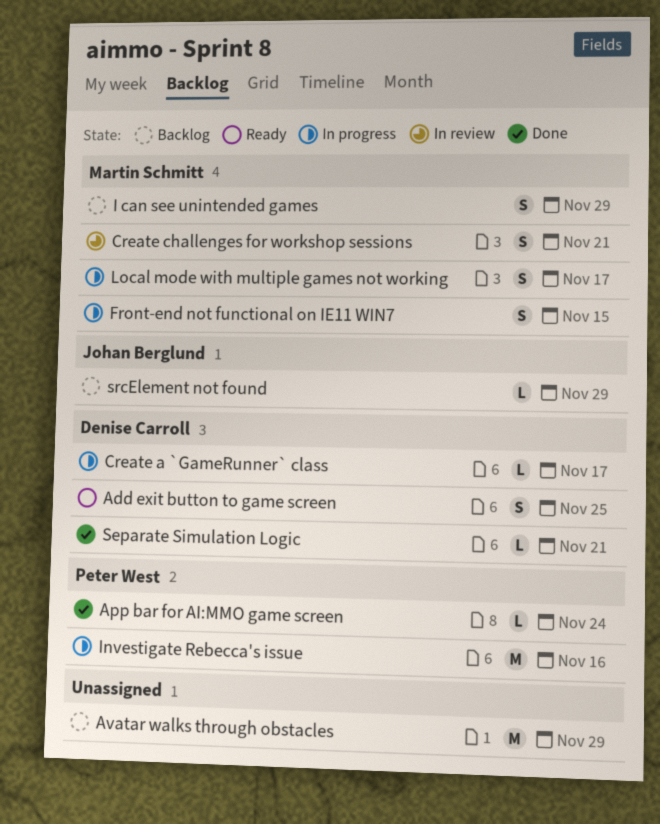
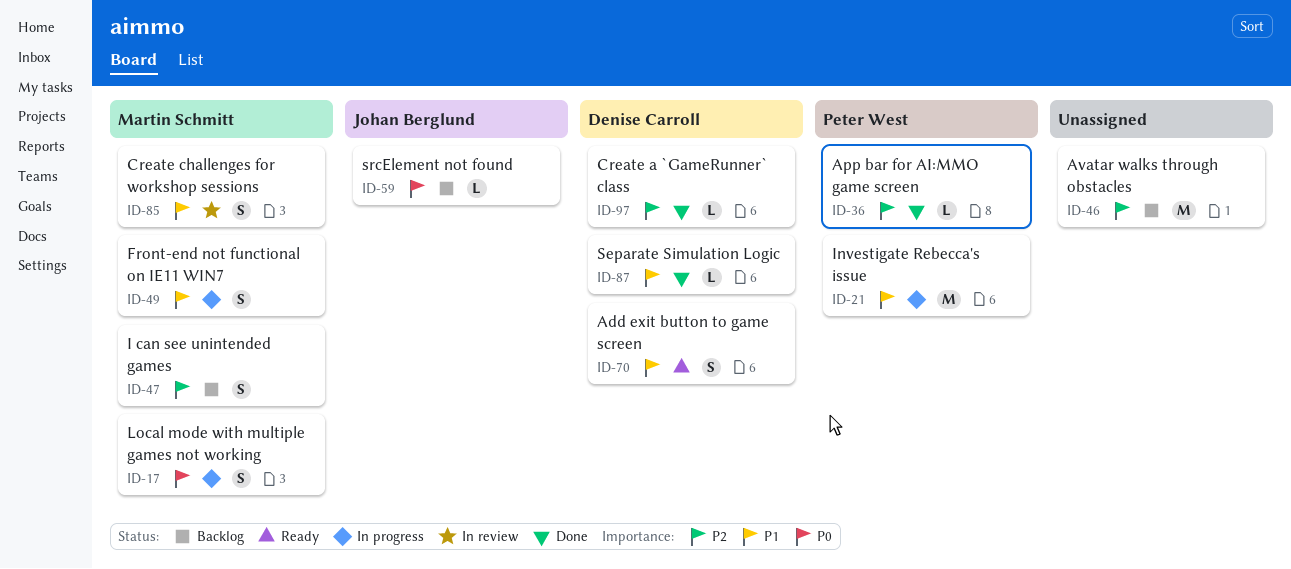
Create a `GameRunner` class, status: In progress -> Done

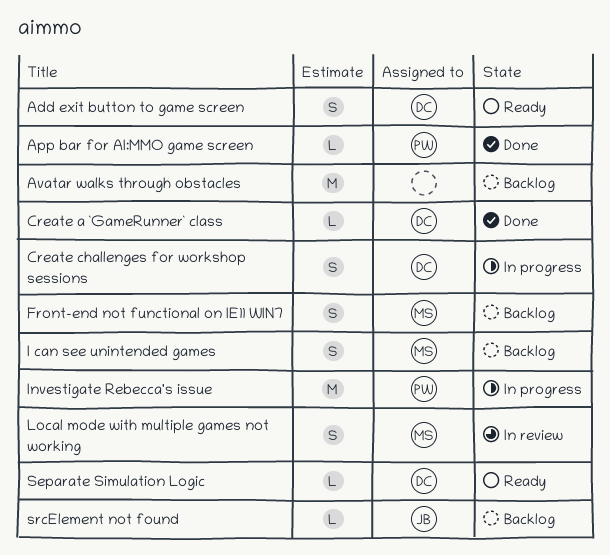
Create challenges for workshop sessions, status: In review -> In progress
Create challenges for workshop sessions, owner: Martin Schmitt -> Denise Carroll
Front-end not functional on IE11 WIN7, status: In progress -> Backlog
Local mode with multiple games not working, status: In progress -> In review
Separate Simulation Logic, status: Done -> Ready

